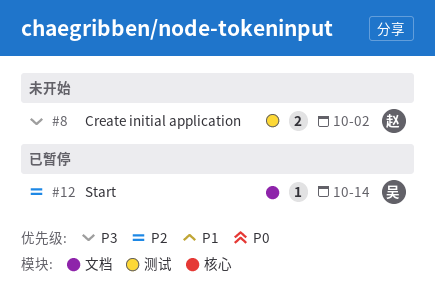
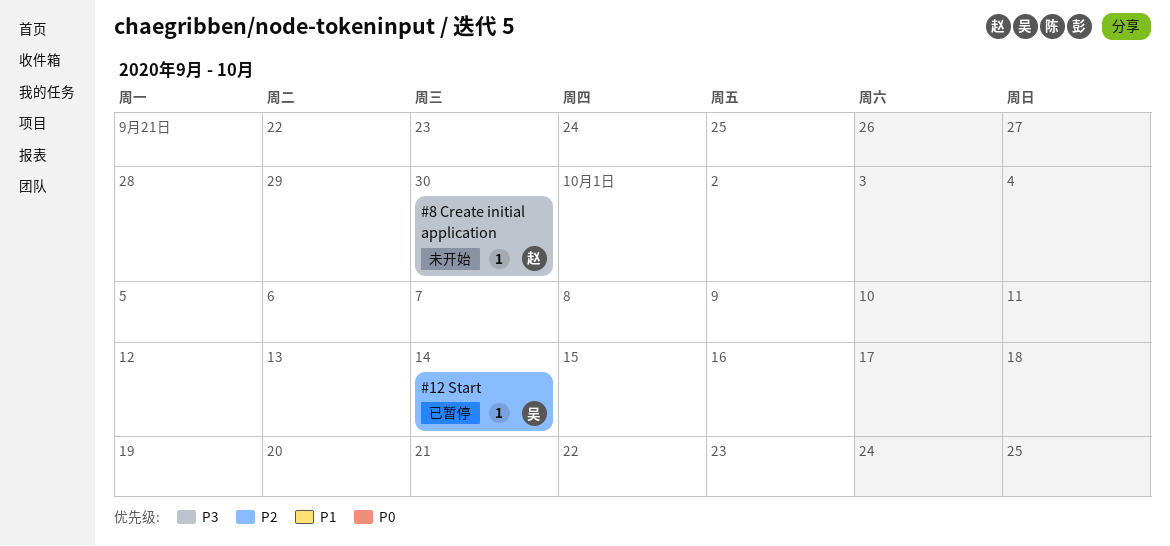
#8, estimate: 2 -> 1
#8, due: Oct 2 -> Sep 30

